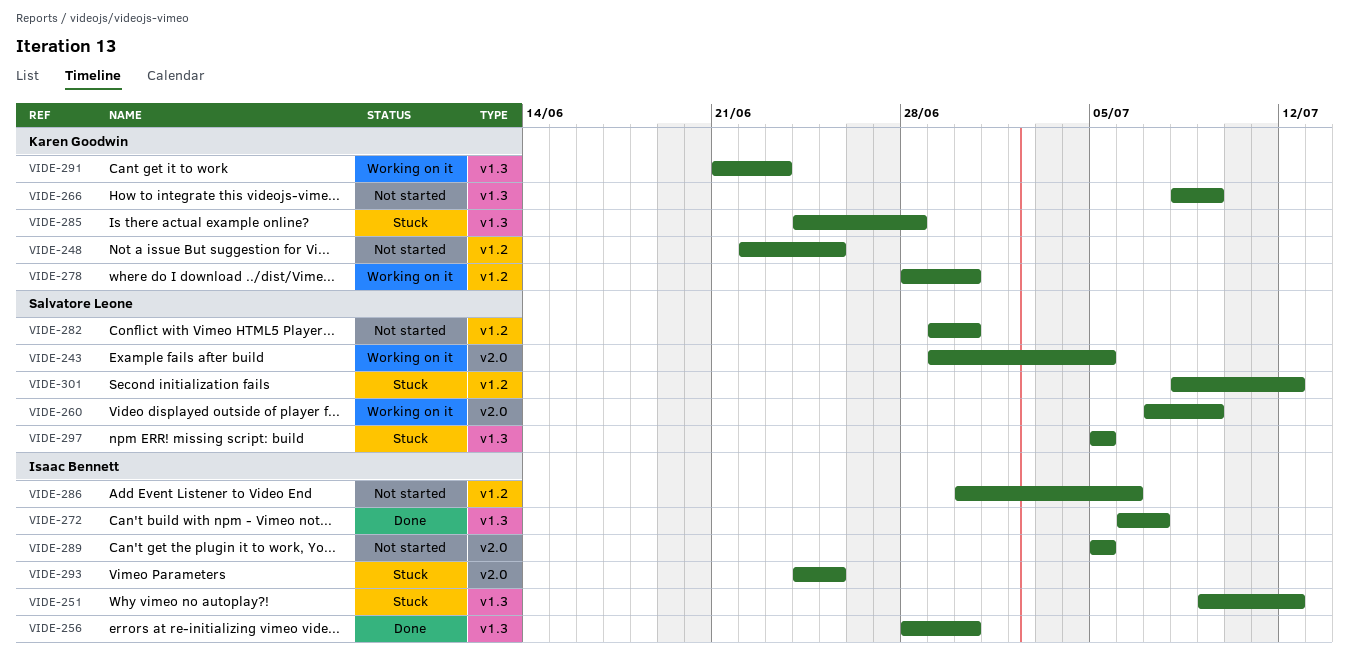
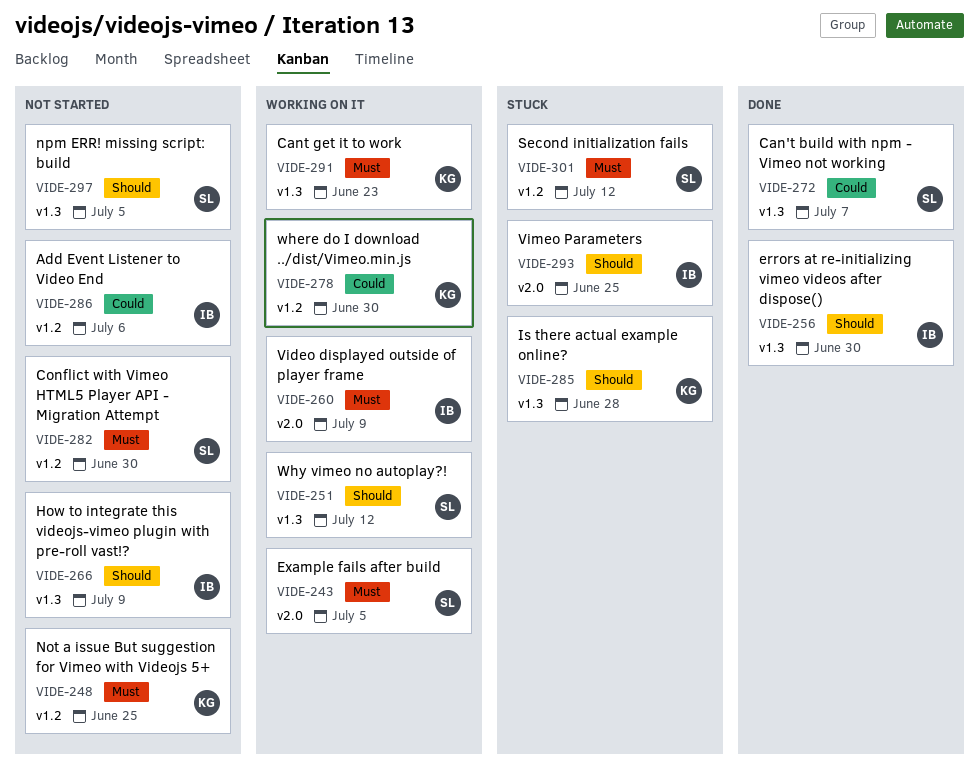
VIDE-251, status: Stuck -> Working on it
VIDE-251, owner: Isaac Bennett -> Salvatore Leone
VIDE-260, owner: Salvatore Leone -> Isaac Bennett
VIDE-266, owner: Karen Goodwin -> Isaac Bennett
VIDE-272, owner: Isaac Bennett -> Salvatore Leone
VIDE-289: present -> none
VIDE-297, status: Stuck -> Not started

